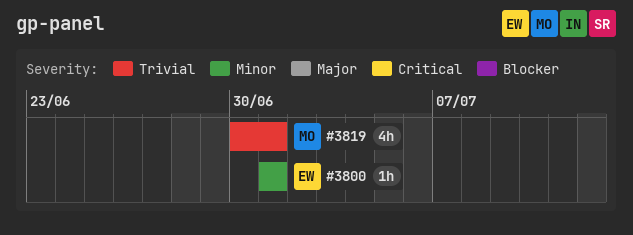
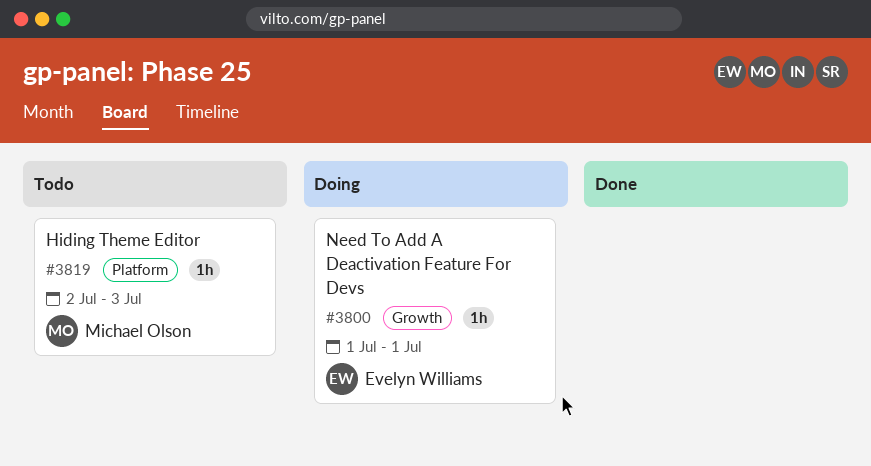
#3819, estimate: 4h -> 1h
#3819, start: Jun 30 -> Jul 2
#3819, due: Jul 1 -> Jul 3

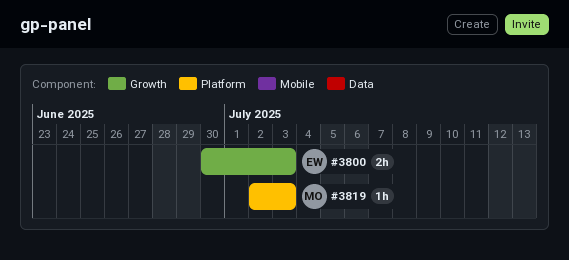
#3800, estimate: 1h -> 2h
#3800, start: Jul 1 -> Jun 30
#3800, due: Jul 1 -> Jul 3

